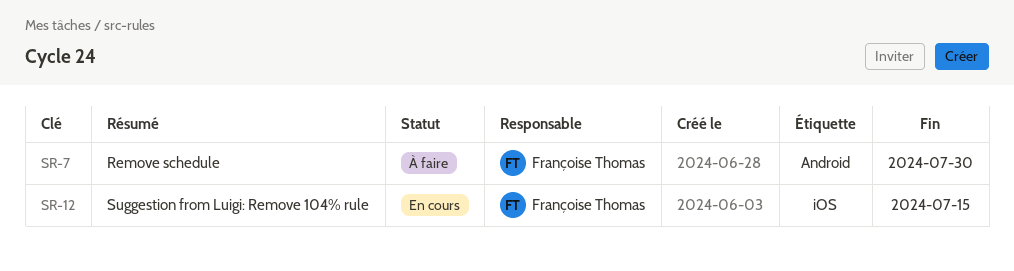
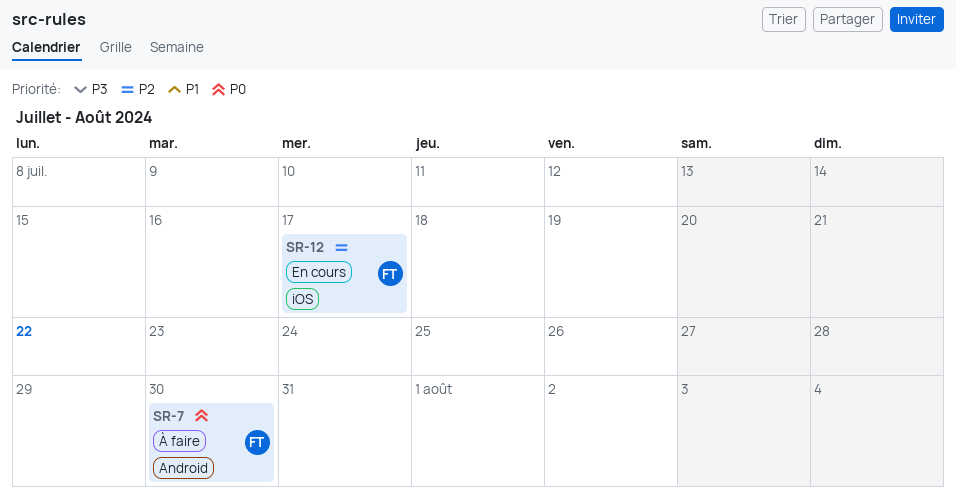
SR-12, due: Jul 15 -> Jul 17

